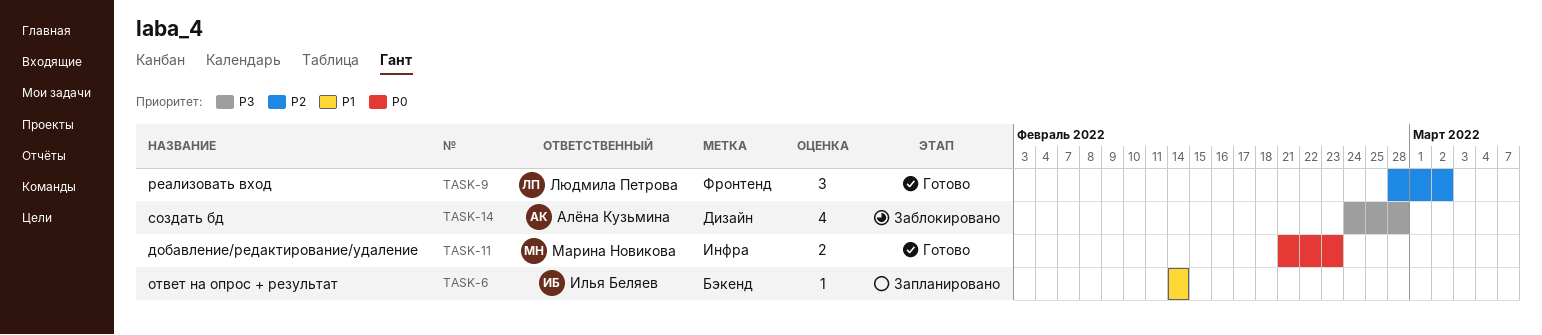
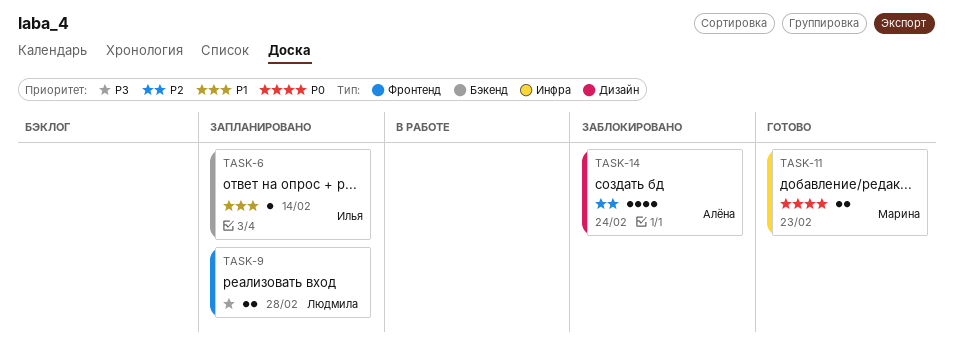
TASK-9, status: Готово -> Запланировано
TASK-9, priority: P2 -> P3
TASK-9, estimate: 3 -> 2
TASK-9, due: Mar 2 -> Feb 28
TASK-14, priority: P3 -> P2
TASK-14, due: Feb 28 -> Feb 24

